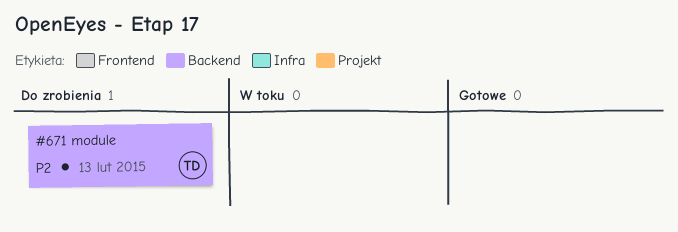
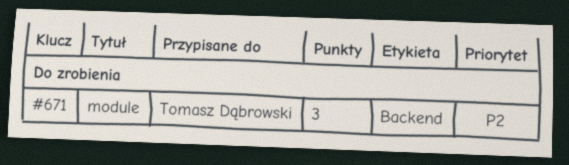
#671, estimate: 1 -> 3

